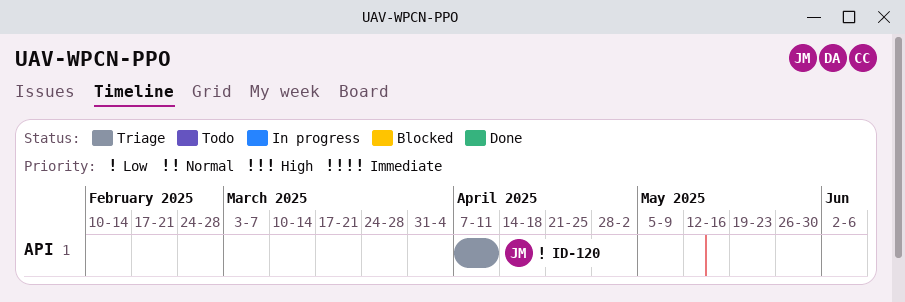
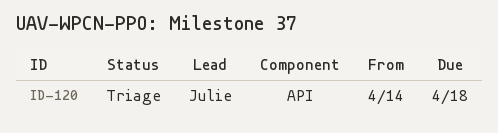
ID-120, start: Apr 7 -> Apr 14
ID-120, due: Apr 11 -> Apr 18

